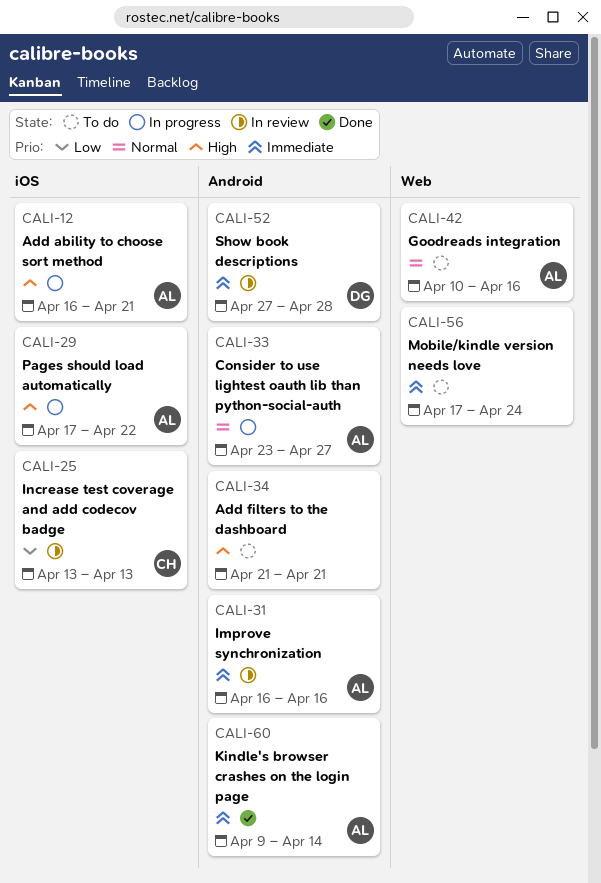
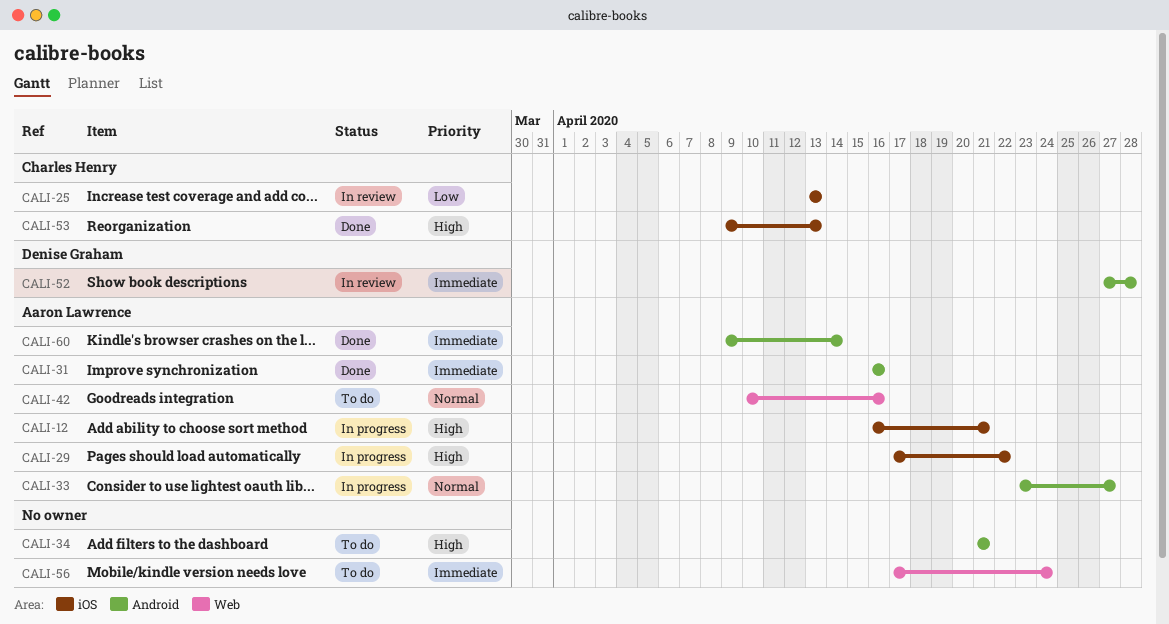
CALI-31, status: In review -> Done
CALI-53: none -> present

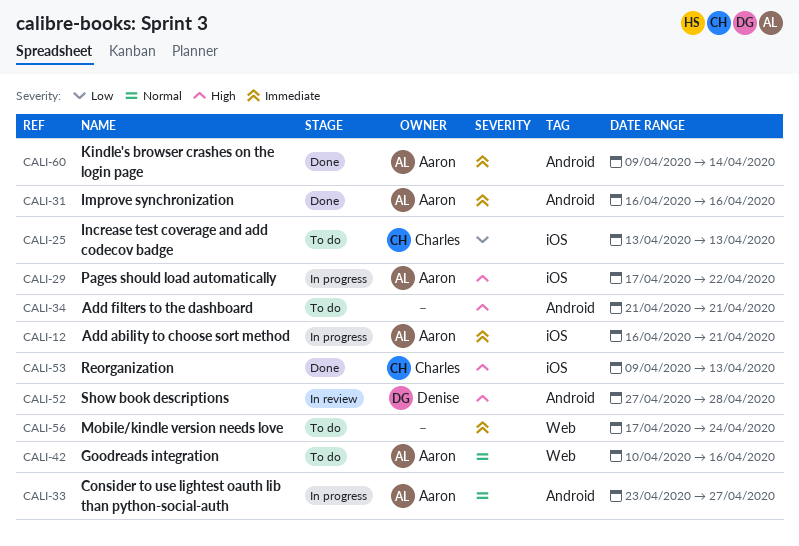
CALI-12, priority: High -> Immediate
CALI-25, status: In review -> To do
CALI-52, priority: Immediate -> High

